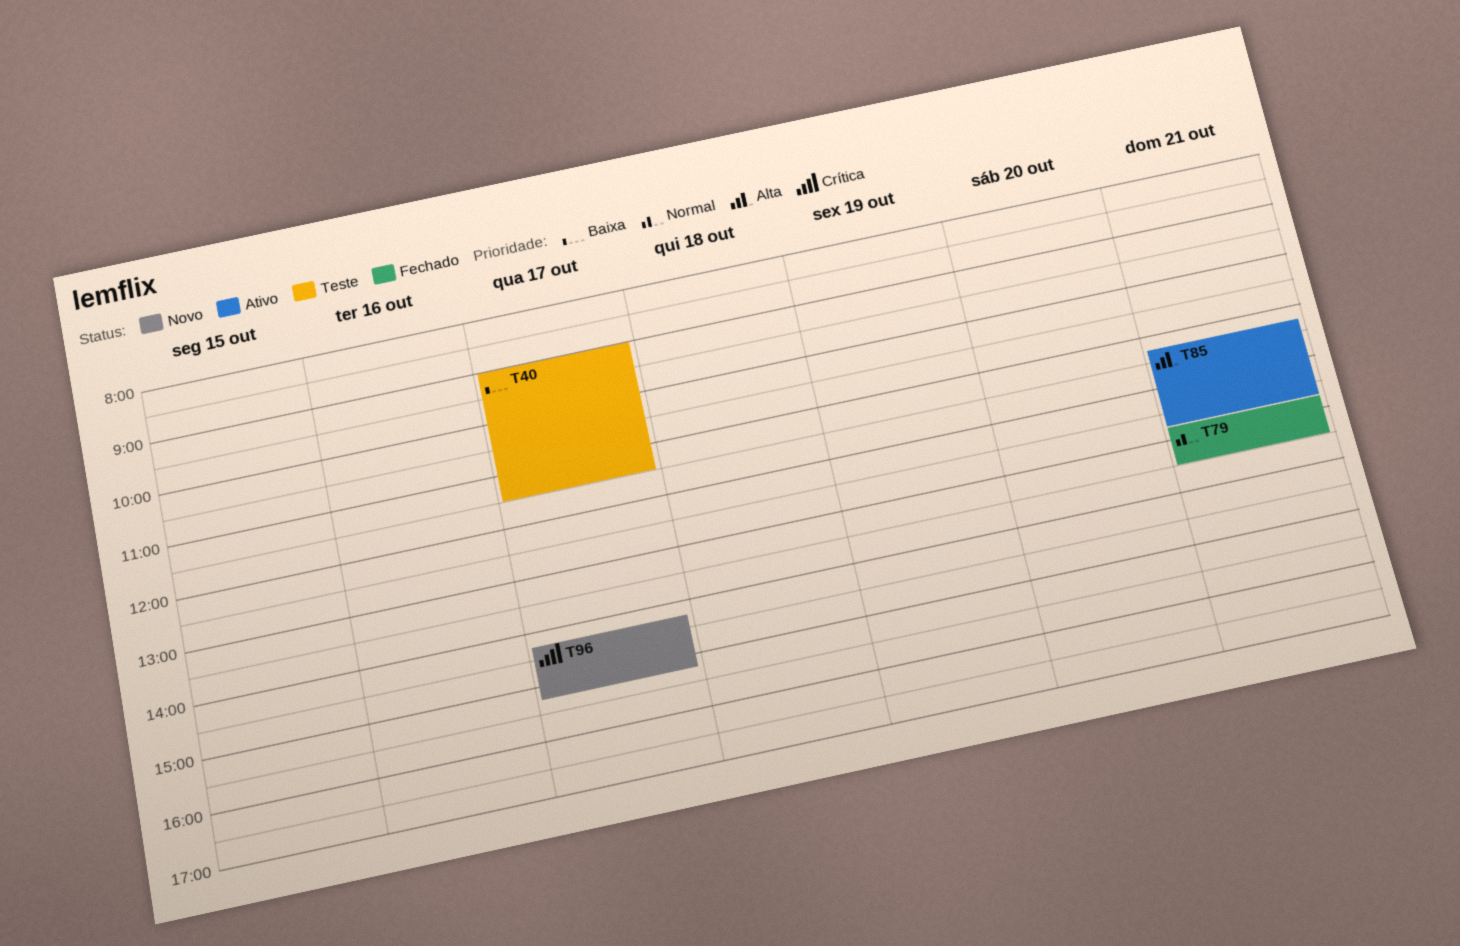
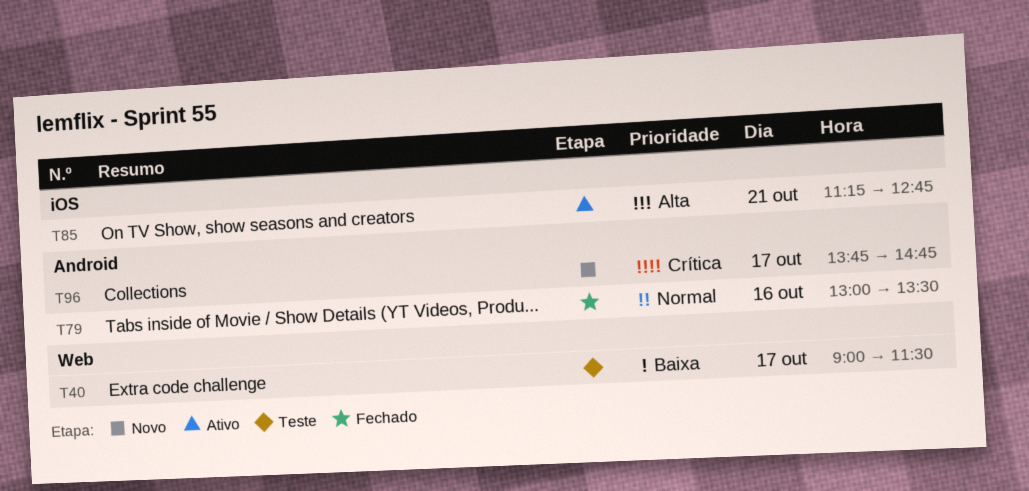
T79, day: Oct 21 -> Oct 16
T79, begins: 12:45 -> 13:00
T96, begins: 14:15 -> 13:45
T96, ends: 15:15 -> 14:45

